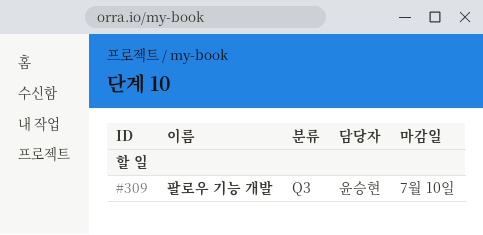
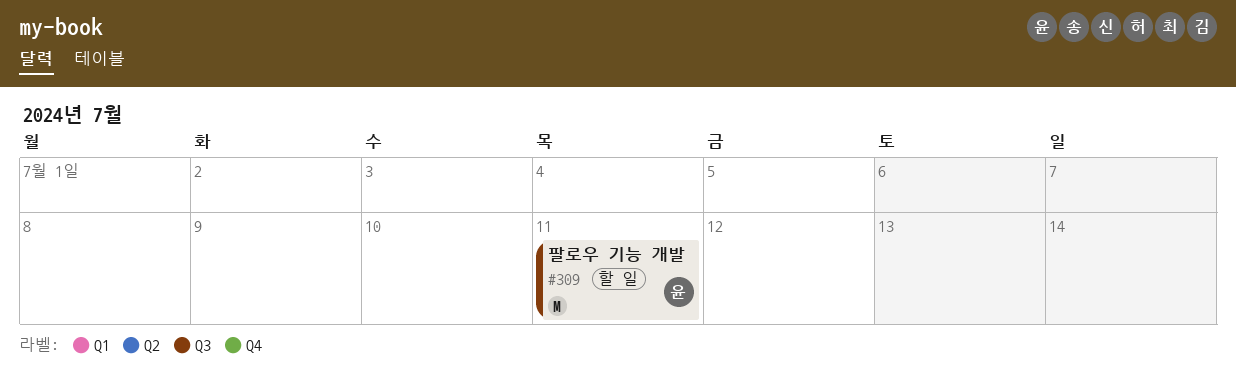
#309, due: Jul 10 -> Jul 11

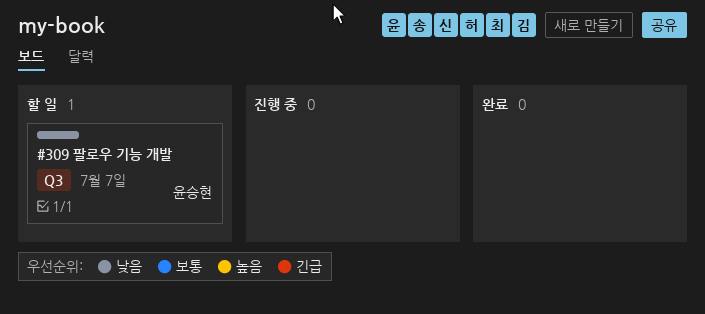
#309, due: Jul 11 -> Jul 7

